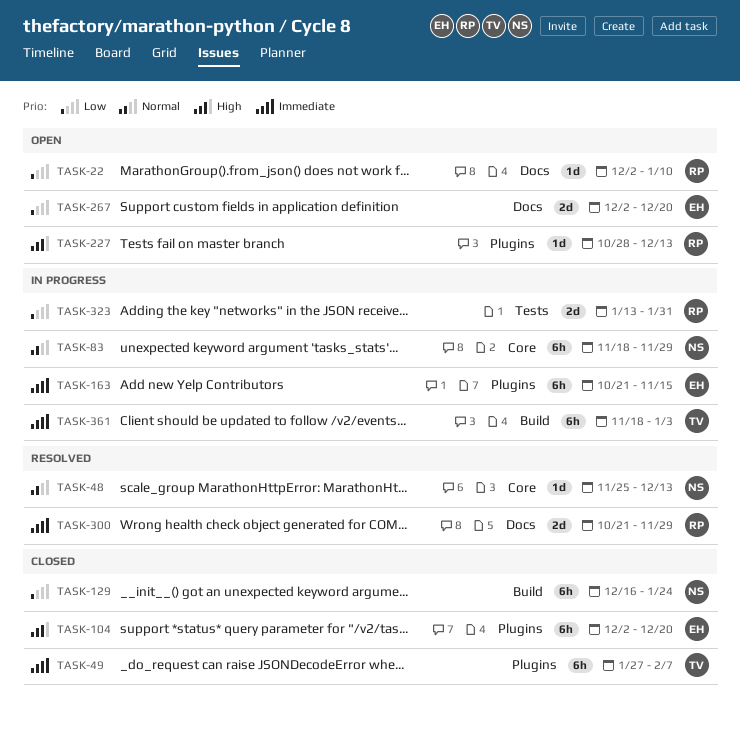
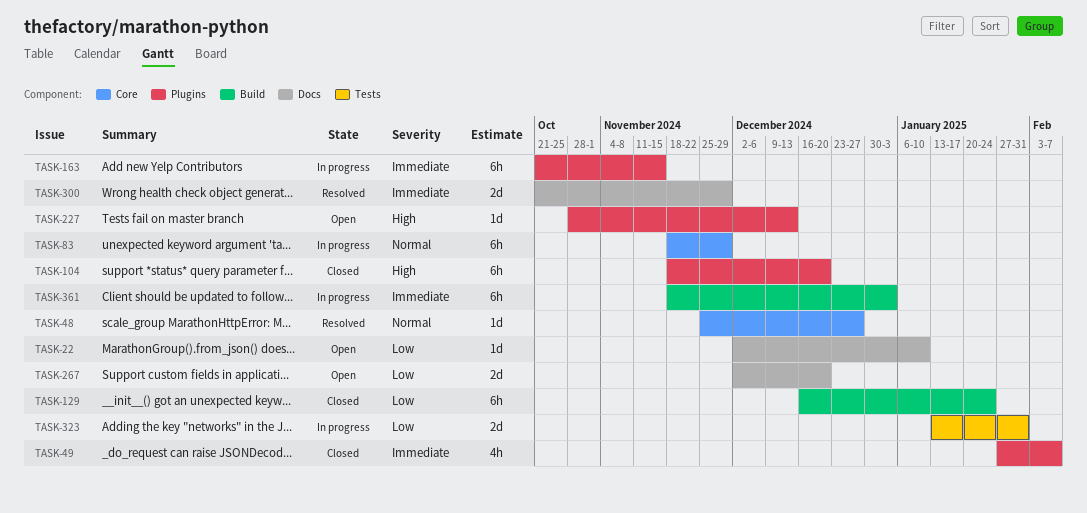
TASK-48, due: Dec 13 -> Dec 27
TASK-49, estimate: 6h -> 4h
TASK-104, start: Dec 2 -> Nov 18

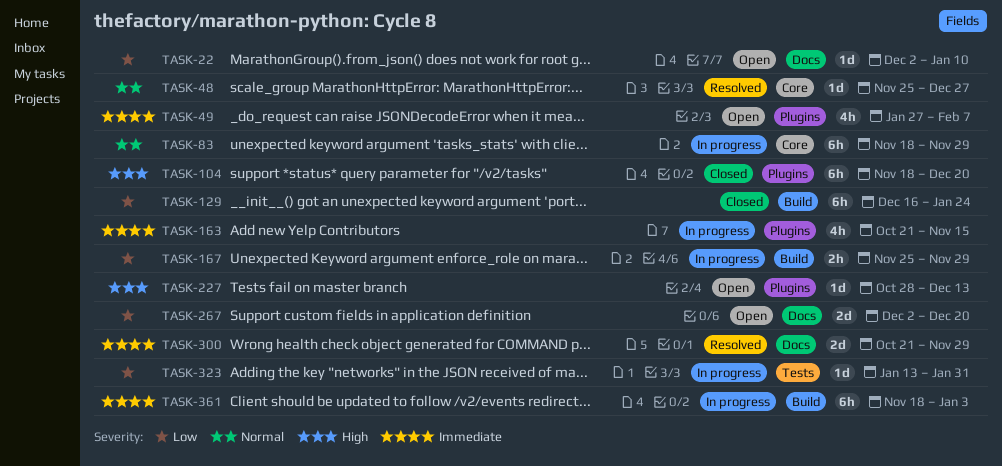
TASK-49, status: Closed -> Open
TASK-163, estimate: 6h -> 4h
TASK-167: none -> present
TASK-323, estimate: 2d -> 1d

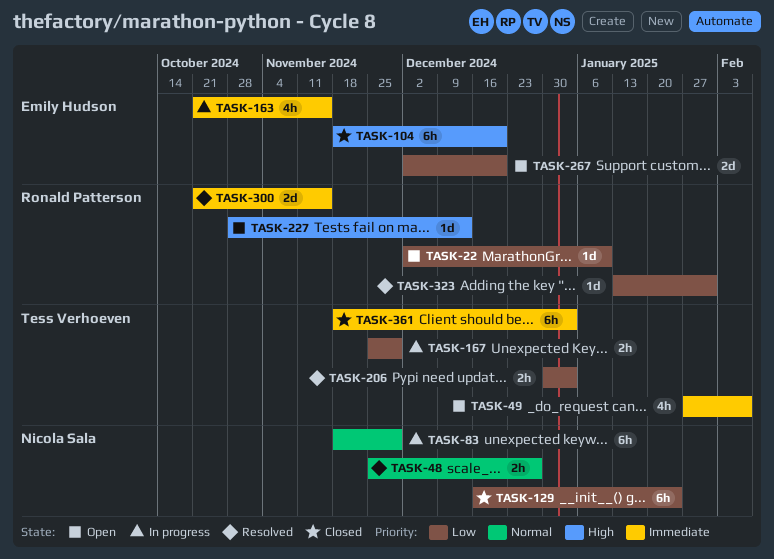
TASK-48, estimate: 1d -> 2h
TASK-206: none -> present
TASK-300, due: Nov 29 -> Nov 15
TASK-323, status: In progress -> Resolved
TASK-361, status: In progress -> Closed

